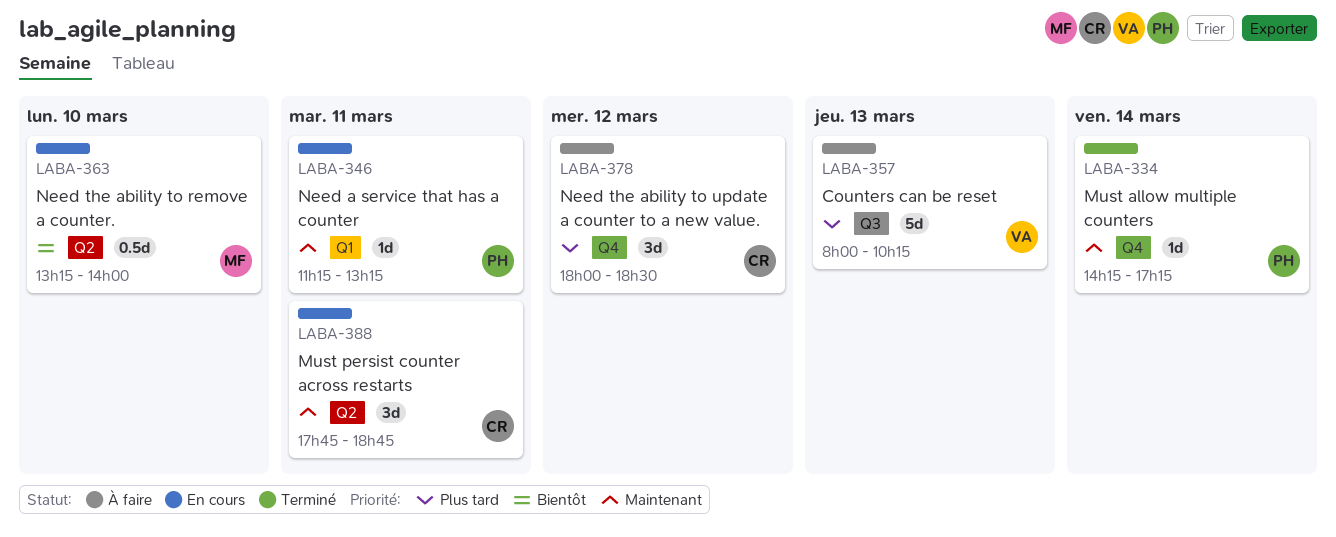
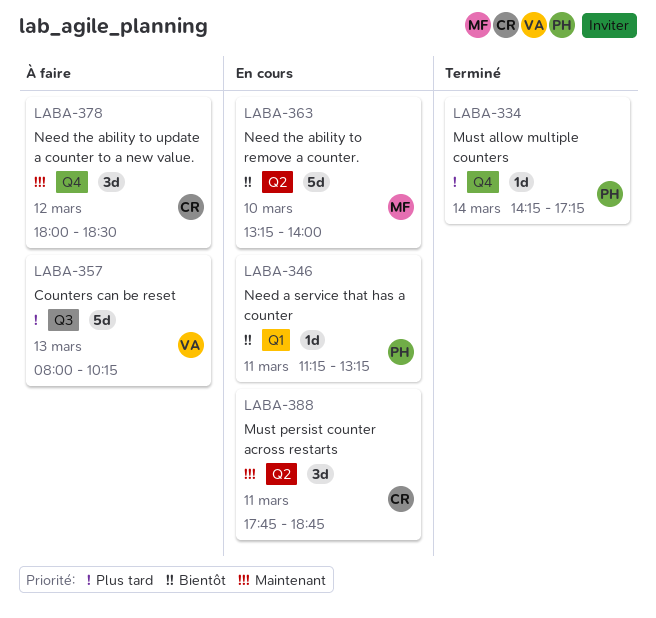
LABA-334, priority: Maintenant -> Plus tard
LABA-346, priority: Maintenant -> Bientôt
LABA-363, estimate: 0.5d -> 5d
LABA-378, priority: Plus tard -> Maintenant

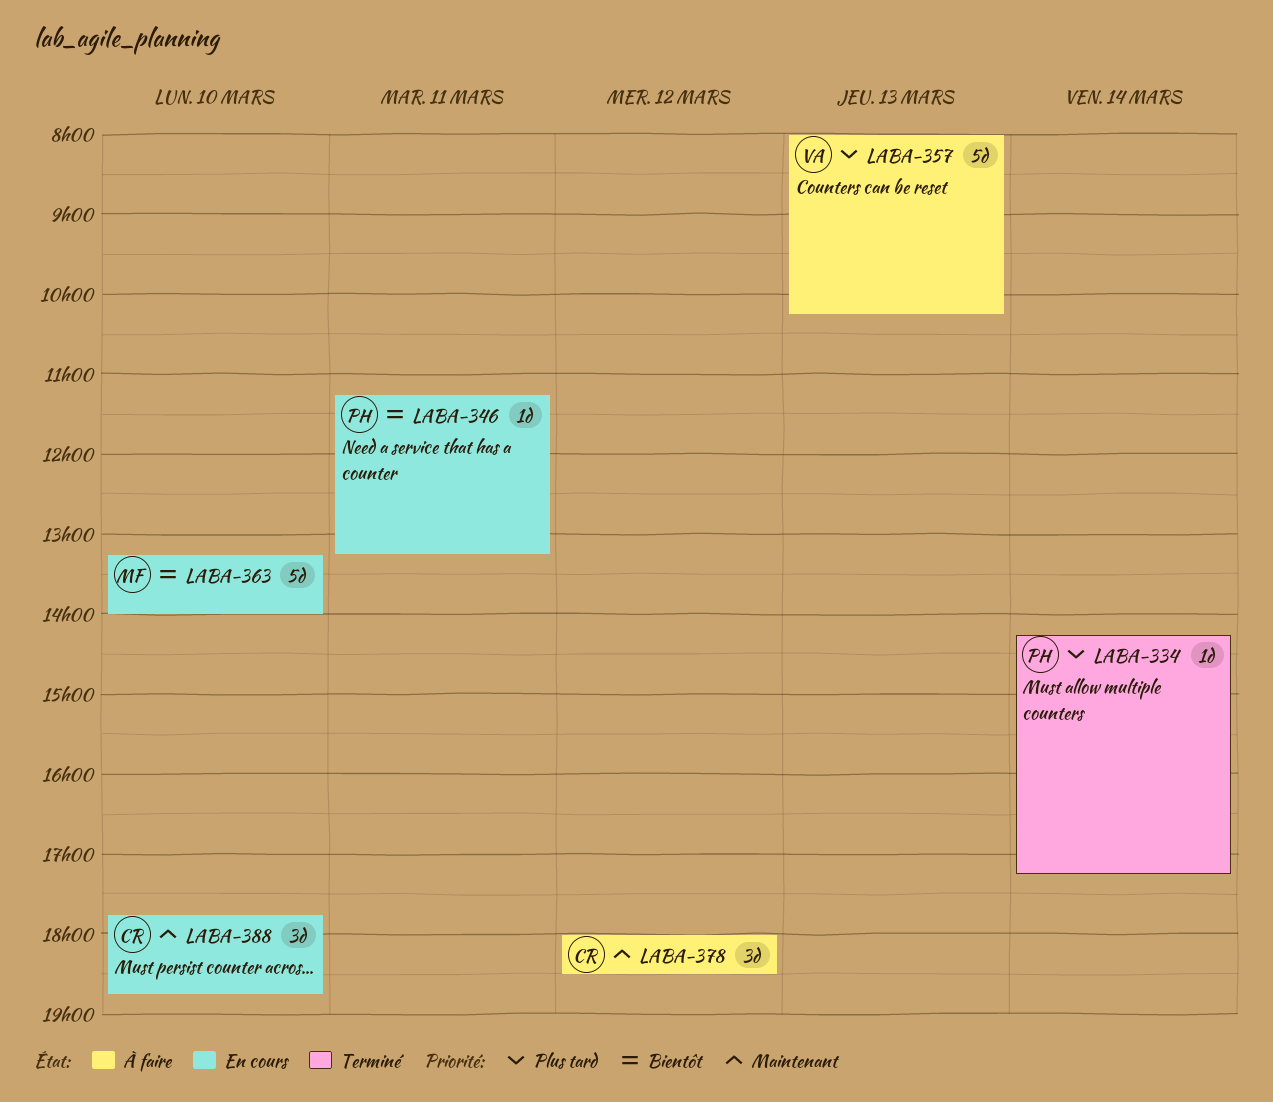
LABA-388, day: Mar 11 -> Mar 10

